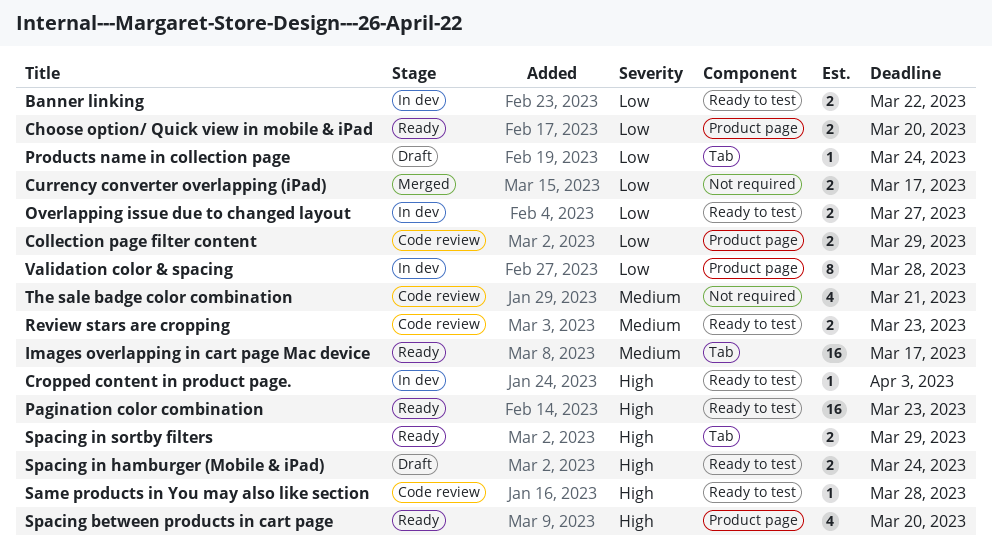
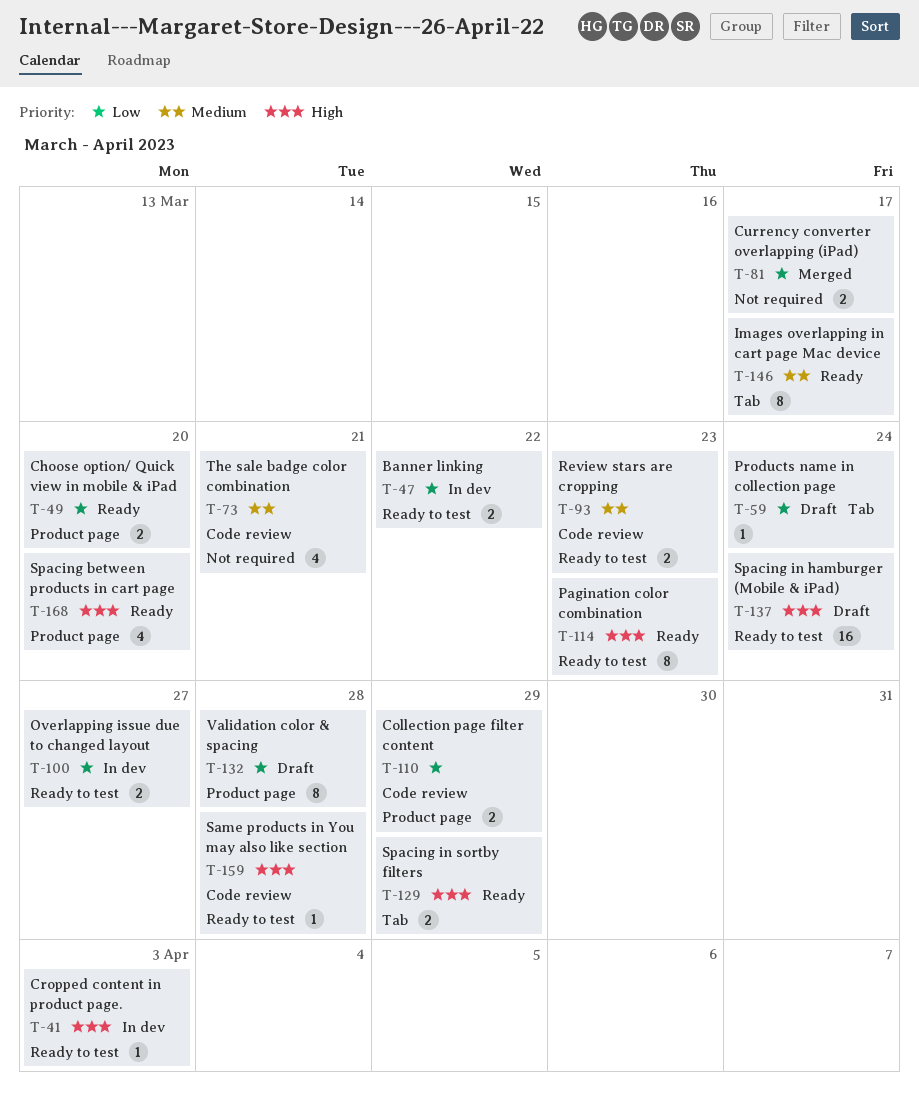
Images overlapping in cart page Mac device, estimate: 16 -> 8
Pagination color combination, estimate: 16 -> 8
Spacing in hamburger (Mobile & iPad), estimate: 2 -> 16
Validation color & spacing, status: In dev -> Draft

